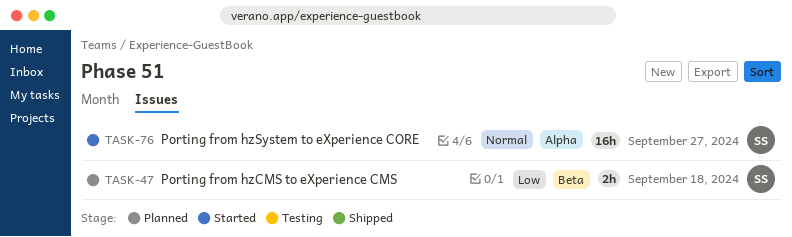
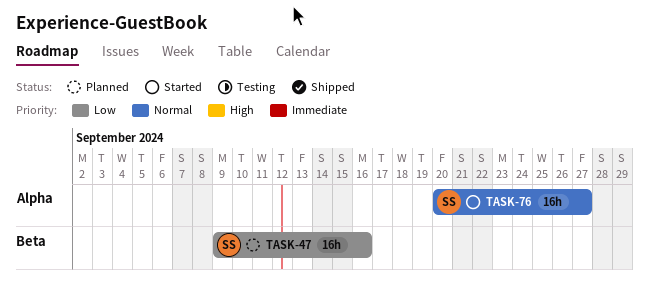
TASK-47, estimate: 2h -> 16h
TASK-47, due: Sep 18 -> Sep 16

